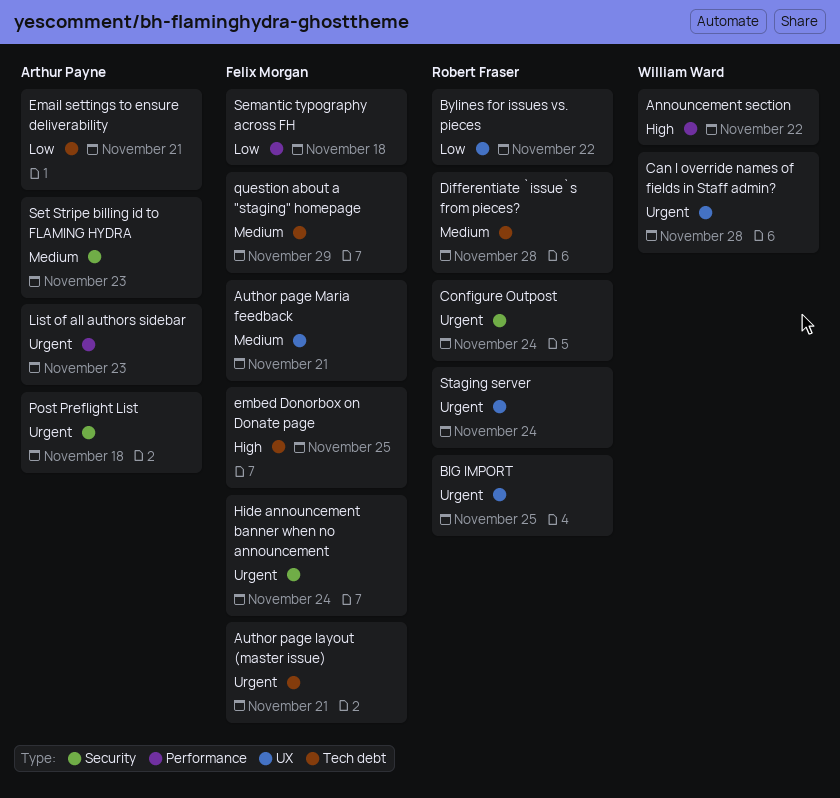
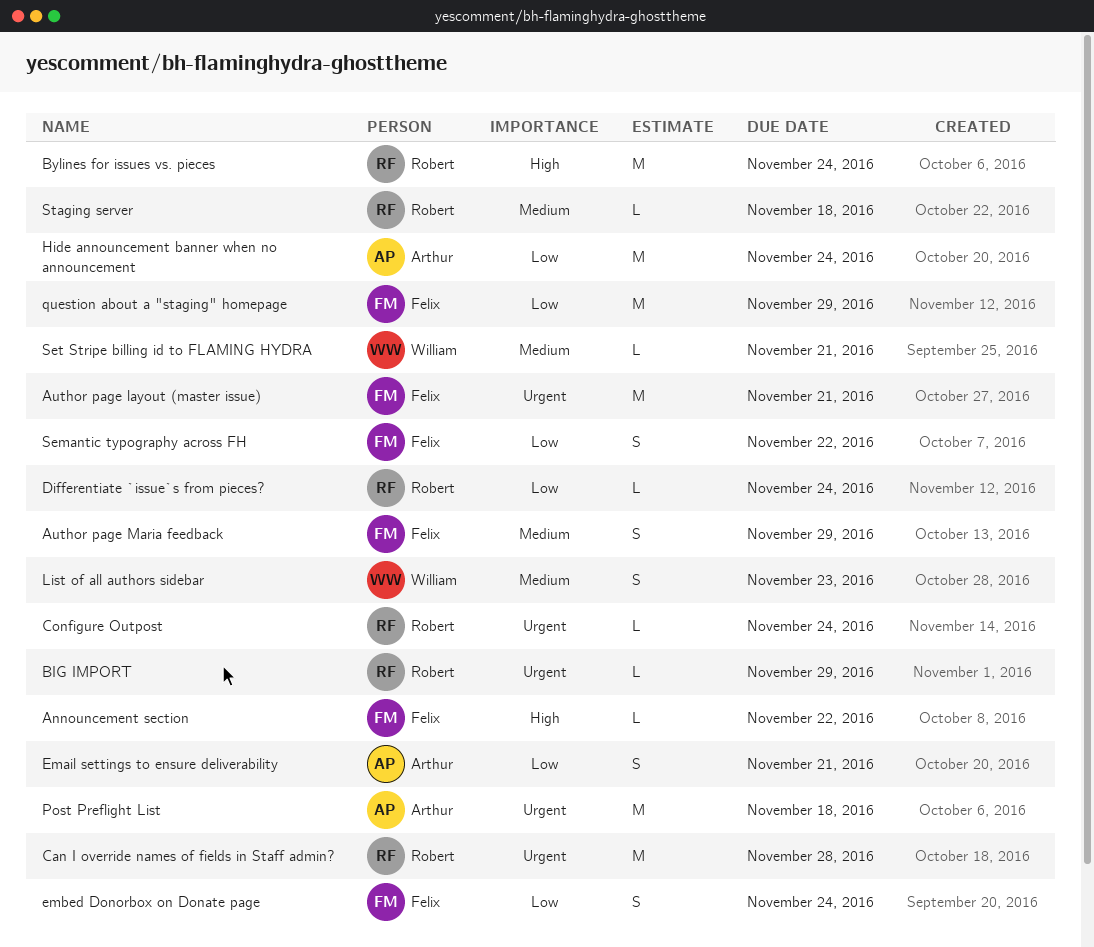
Announcement section, owner: William Ward -> Felix Morgan
Author page Maria feedback, due: Nov 21 -> Nov 29
BIG IMPORT, due: Nov 25 -> Nov 29
Bylines for issues vs. pieces, priority: Low -> High
Bylines for issues vs. pieces, due: Nov 22 -> Nov 24
Can I override names of fields in Staff admin?, owner: William Ward -> Robert Fraser
Differentiate `issue`s from pieces?, priority: Medium -> Low
Differentiate `issue`s from pieces?, due: Nov 28 -> Nov 24
embed Donorbox on Donate page, priority: High -> Low
embed Donorbox on Donate page, due: Nov 25 -> Nov 24
Hide announcement banner when no announcement, owner: Felix Morgan -> Arthur Payne
Hide announcement banner when no announcement, priority: Urgent -> Low
List of all authors sidebar, owner: Arthur Payne -> William Ward
List of all authors sidebar, priority: Urgent -> Medium
question about a "staging" homepage, priority: Medium -> Low
Semantic typography across FH, due: Nov 18 -> Nov 22
Set Stripe billing id to FLAMING HYDRA, owner: Arthur Payne -> William Ward
Set Stripe billing id to FLAMING HYDRA, due: Nov 23 -> Nov 21
Staging server, priority: Urgent -> Medium
Staging server, due: Nov 24 -> Nov 18

